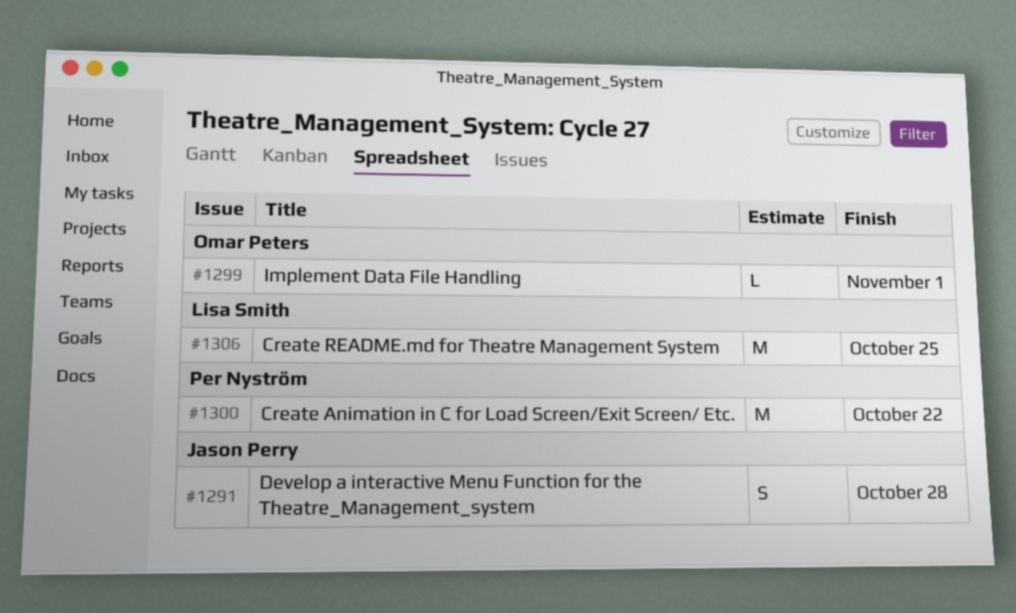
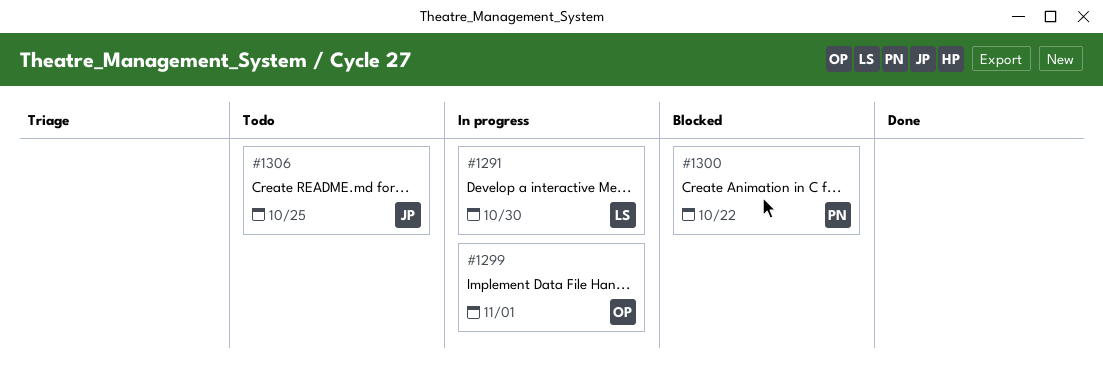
#1291, owner: Jason Perry -> Lisa Smith
#1291, due: Oct 28 -> Oct 30
#1306, owner: Lisa Smith -> Jason Perry

